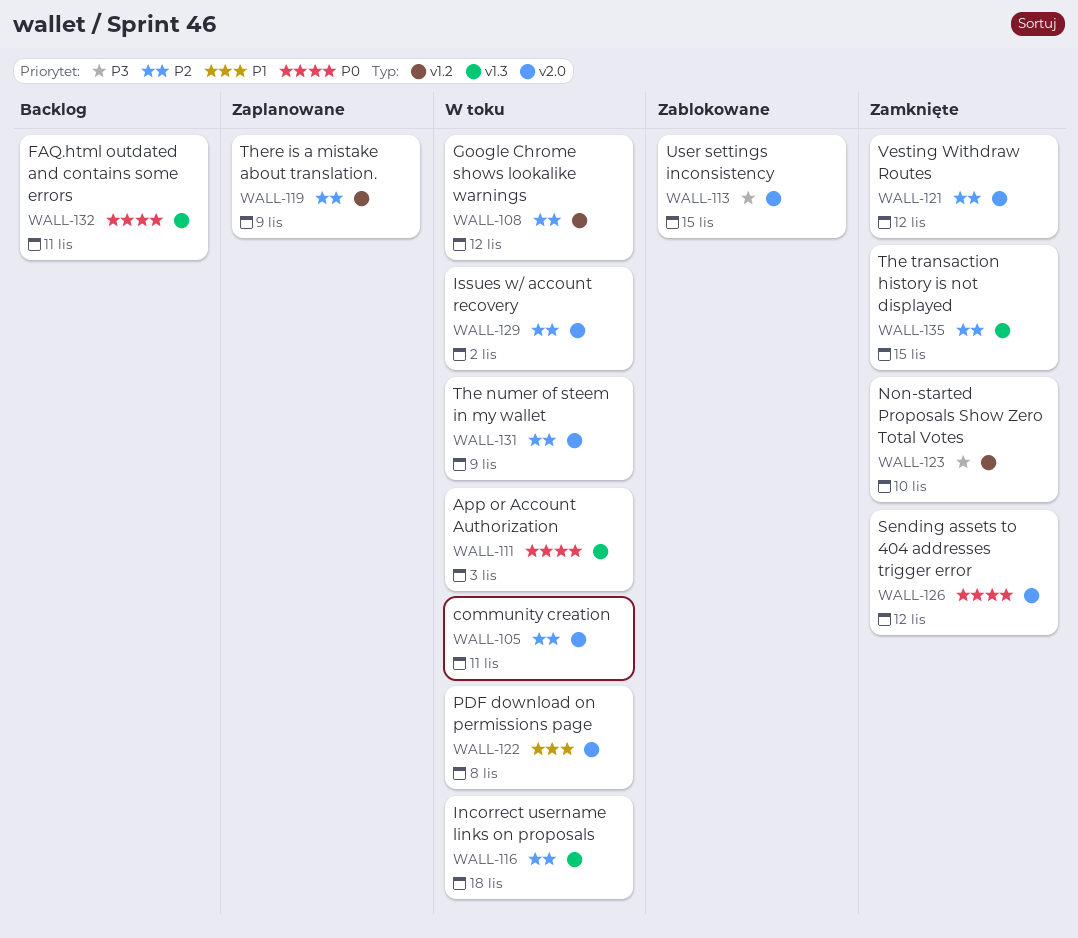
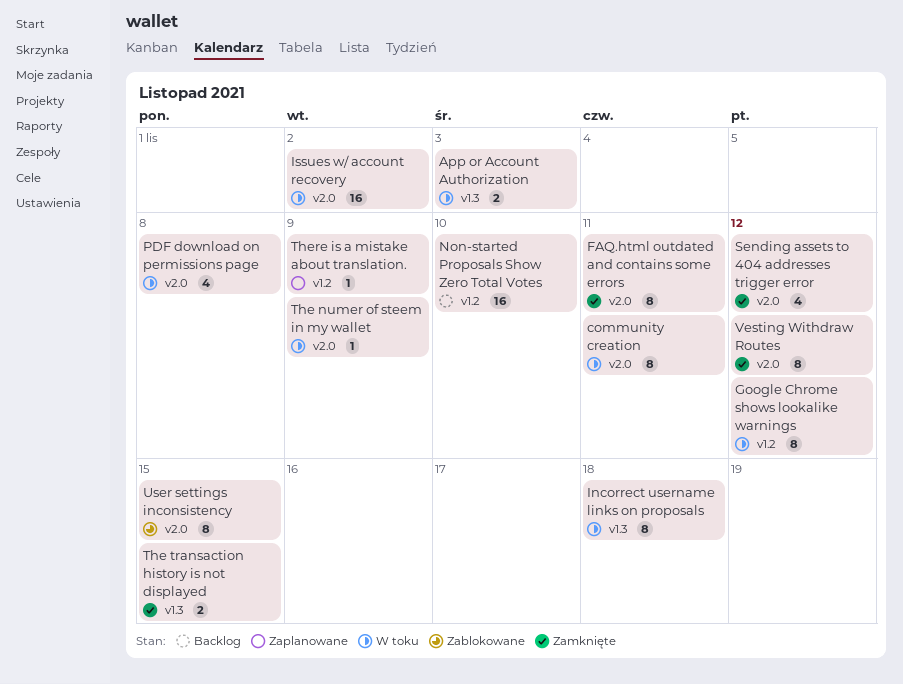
FAQ.html outdated and contains some errors, status: Backlog -> Zamknięte
FAQ.html outdated and contains some errors, label: v1.3 -> v2.0
Non-started Proposals Show Zero Total Votes, status: Zamknięte -> Backlog

